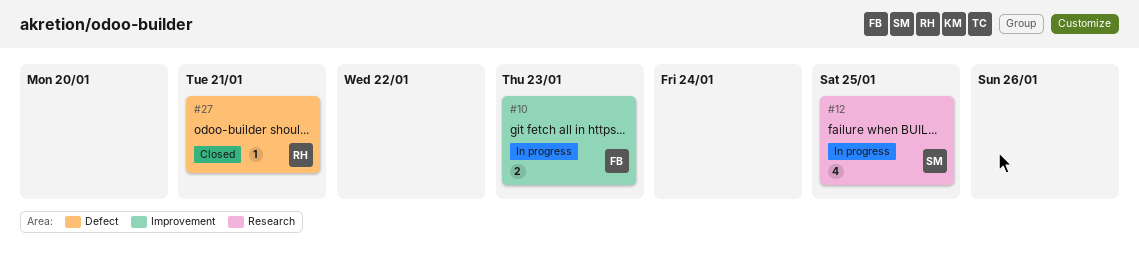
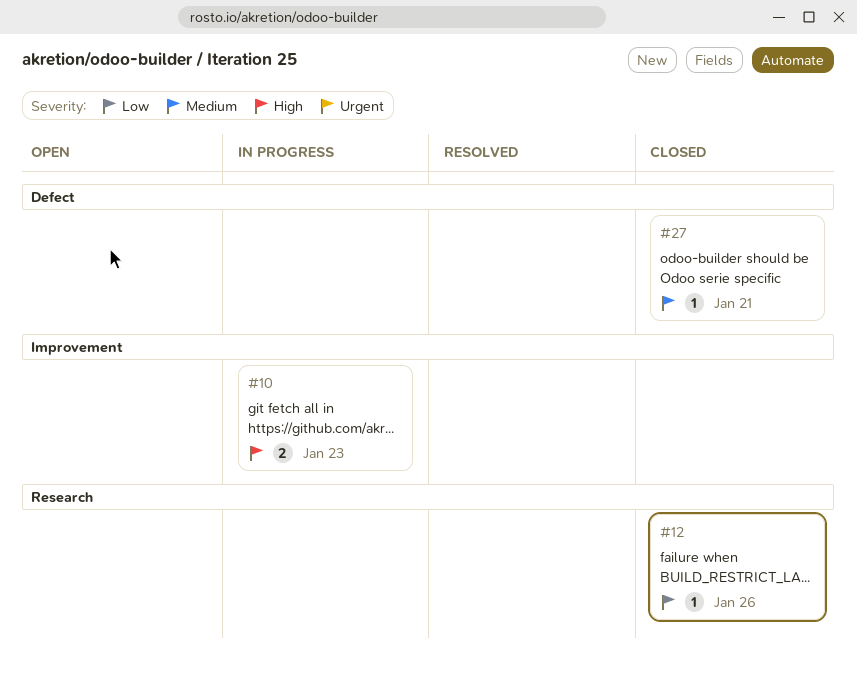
#12, status: In progress -> Closed
#12, estimate: 4 -> 1
#12, due: Jan 25 -> Jan 26

